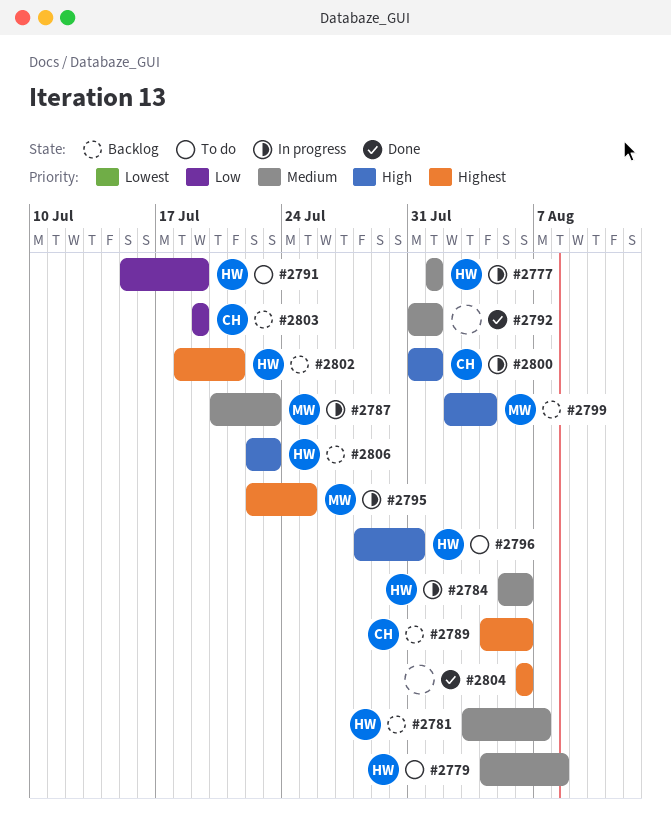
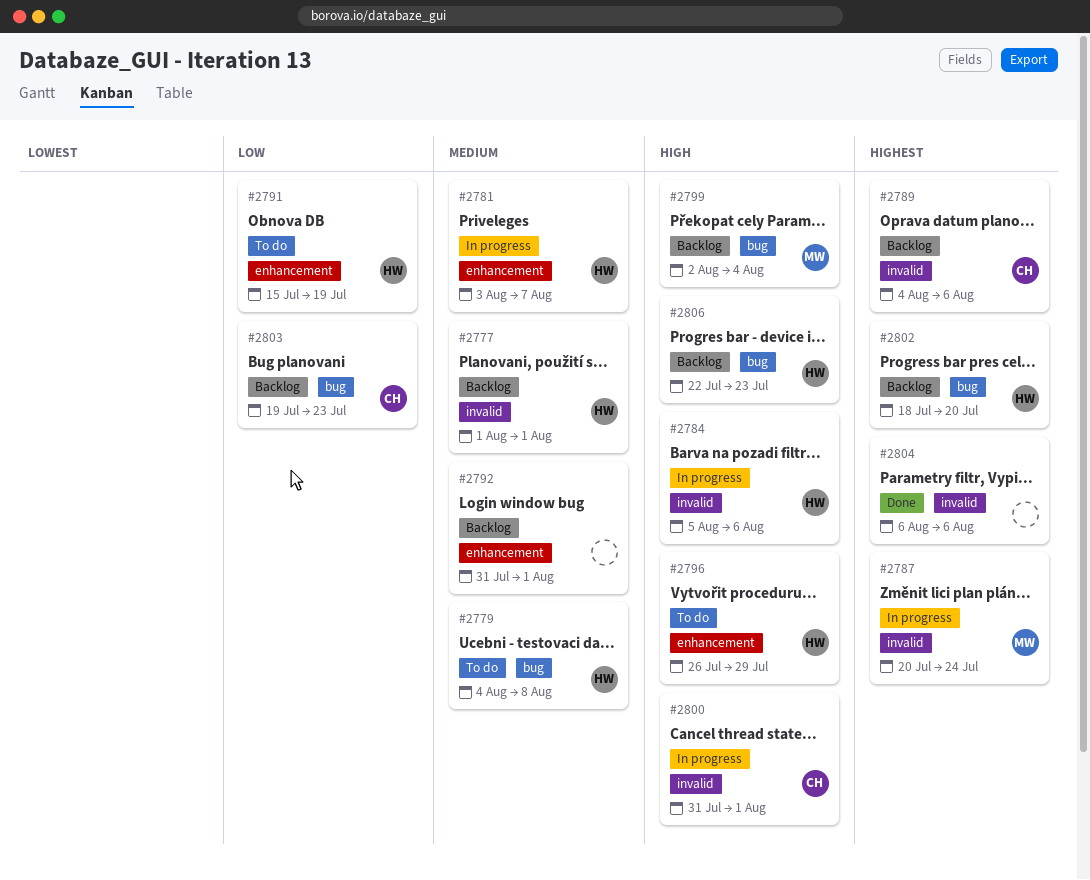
#2777, status: In progress -> Backlog
#2781, status: Backlog -> In progress
#2784, priority: Medium -> High
#2787, priority: Medium -> Highest
#2787, due: Jul 23 -> Jul 24
#2792, status: Done -> Backlog
#2795: present -> none
#2796, start: Jul 28 -> Jul 26
#2796, due: Jul 31 -> Jul 29
#2802, due: Jul 21 -> Jul 20
#2803, due: Jul 19 -> Jul 23

